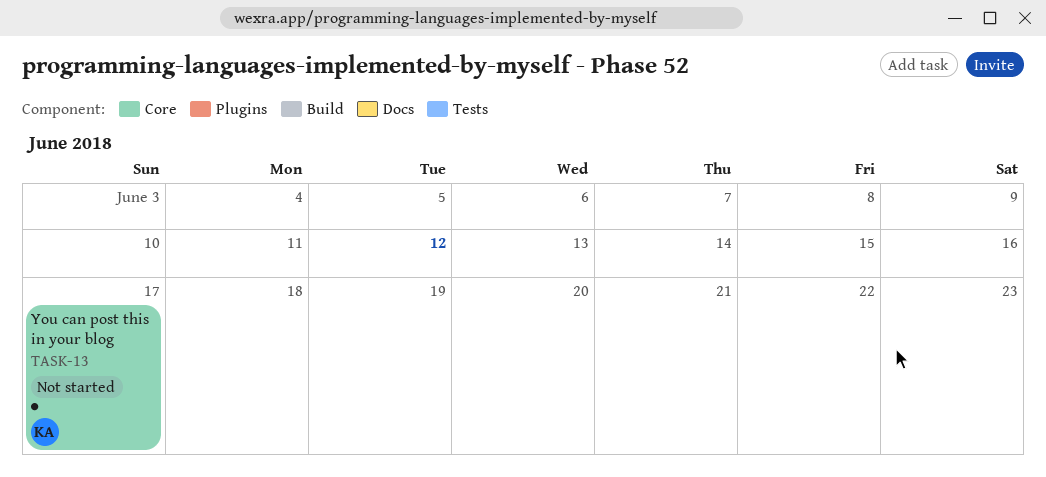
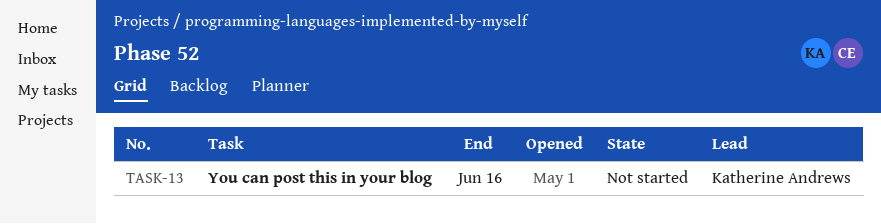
TASK-13, due: Jun 17 -> Jun 16

